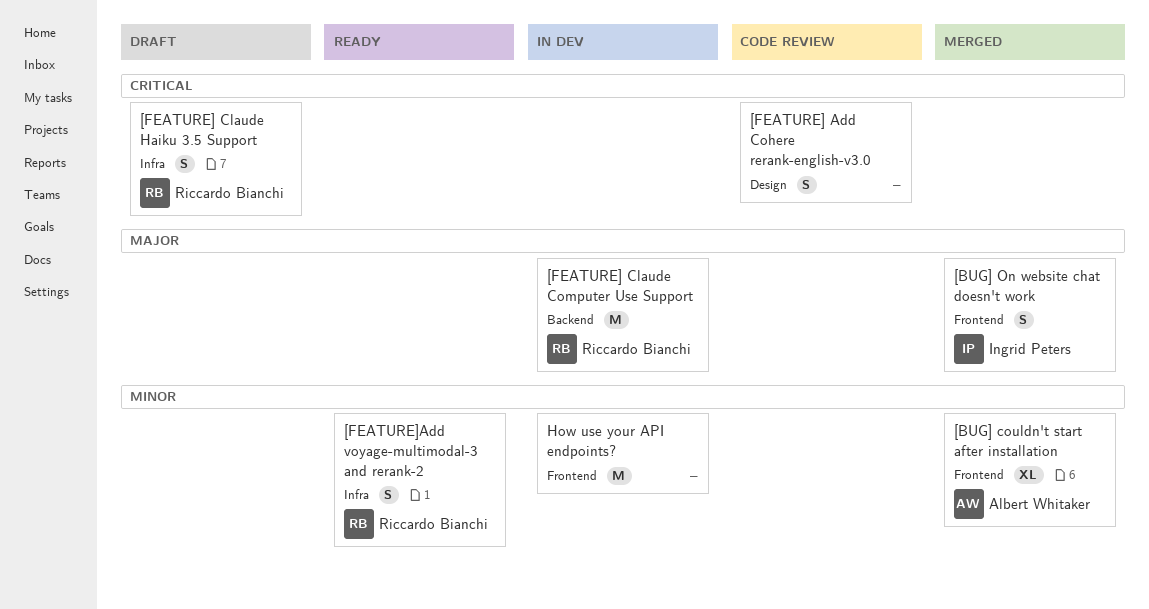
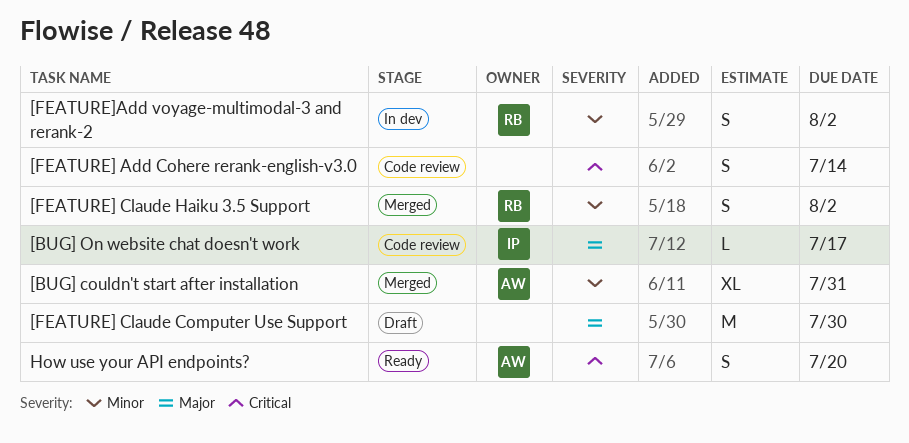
[BUG] On website chat doesn't work, status: Merged -> Code review
[BUG] On website chat doesn't work, estimate: S -> L
[FEATURE] Claude Computer Use Support, status: In dev -> Draft
[FEATURE] Claude Computer Use Support, owner: Riccardo Bianchi -> none
[FEATURE] Claude Haiku 3.5 Support, status: Draft -> Merged
[FEATURE] Claude Haiku 3.5 Support, priority: Critical -> Minor
[FEATURE]Add voyage-multimodal-3 and rerank-2, status: Ready -> In dev
How use your API endpoints?, status: In dev -> Ready
How use your API endpoints?, owner: none -> Albert Whitaker
How use your API endpoints?, priority: Minor -> Critical
How use your API endpoints?, estimate: M -> S

